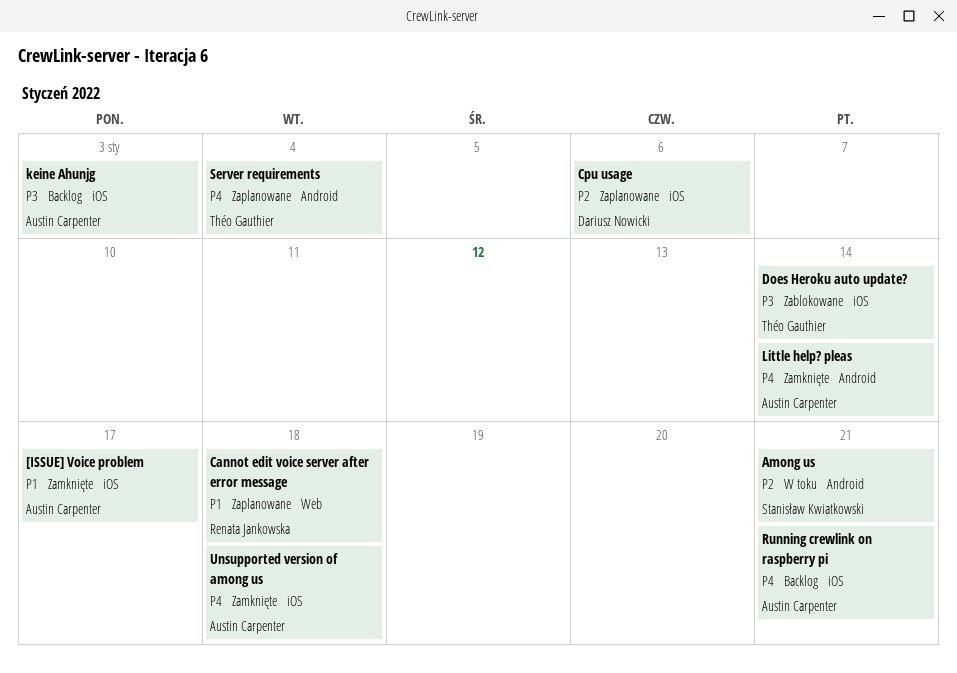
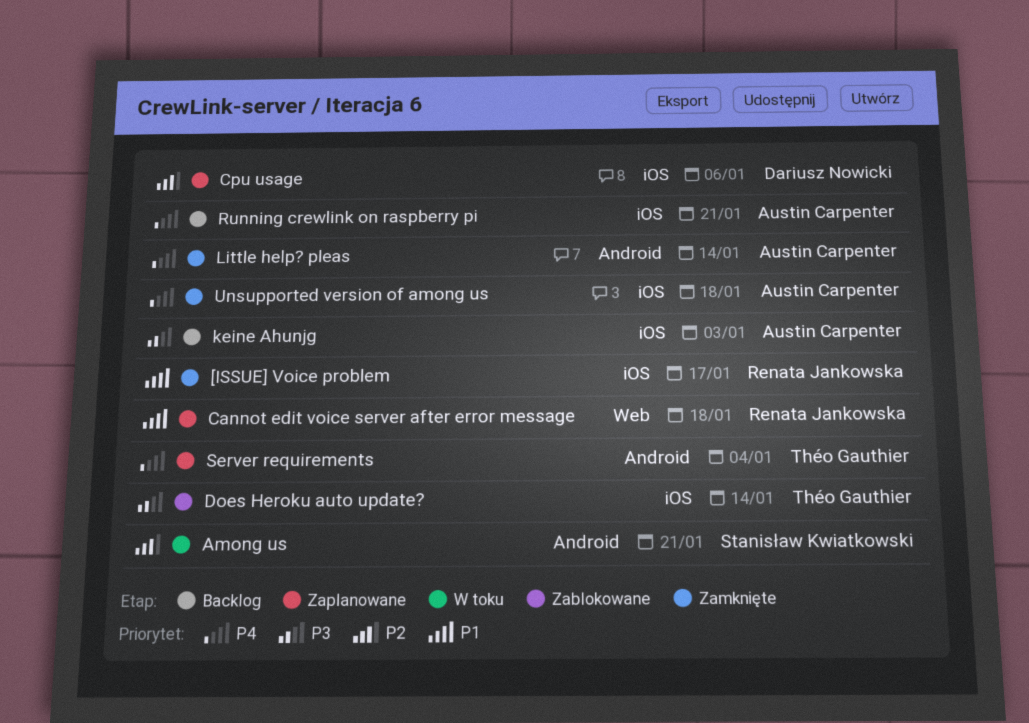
[ISSUE] Voice problem, owner: Austin Carpenter -> Renata Jankowska

